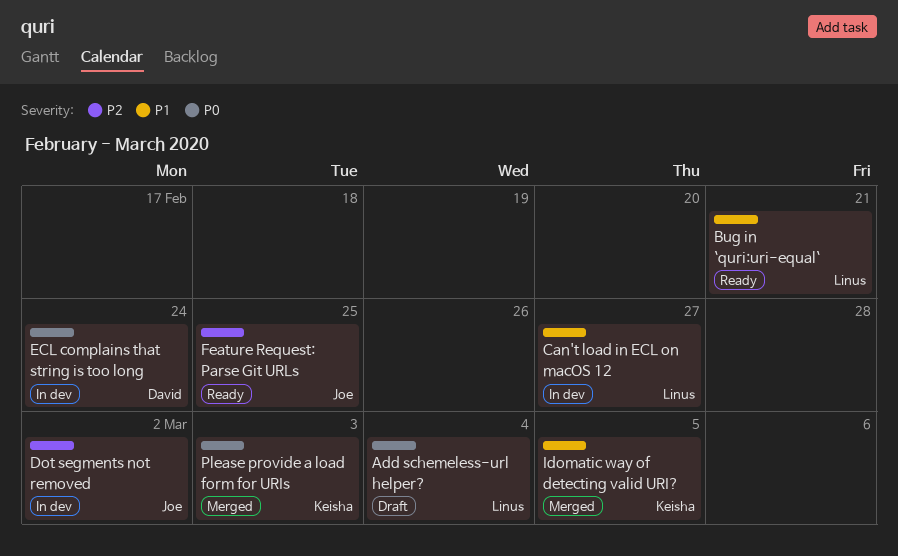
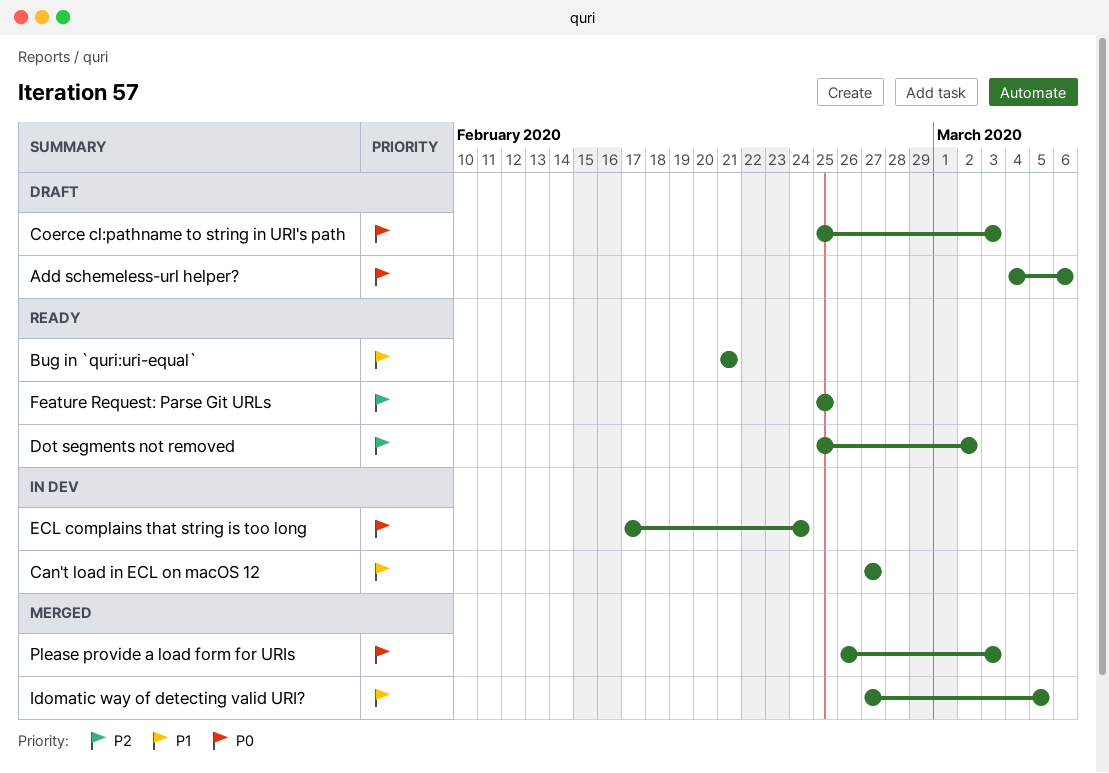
Add schemeless-url helper?, due: Mar 4 -> Mar 6
Coerce cl:pathname to string in URI's path: none -> present
Dot segments not removed, status: In dev -> Ready

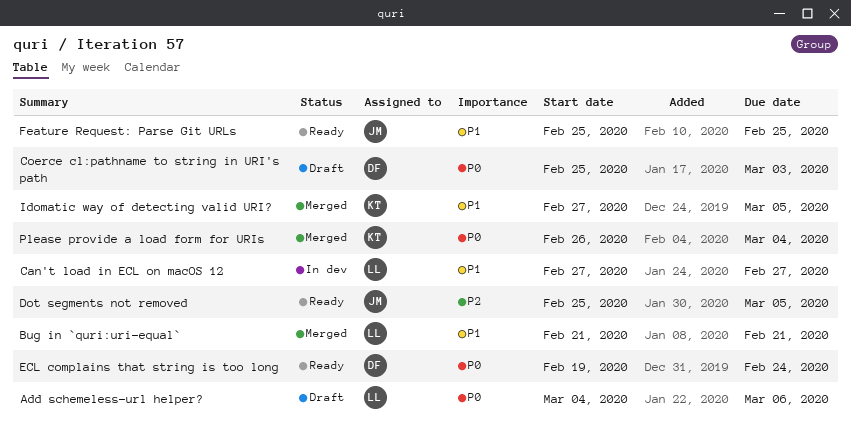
Bug in `quri:uri-equal`, status: Ready -> Merged
Dot segments not removed, due: Mar 2 -> Mar 5
ECL complains that string is too long, status: In dev -> Ready
ECL complains that string is too long, start: Feb 17 -> Feb 19
Feature Request: Parse Git URLs, priority: P2 -> P1
Please provide a load form for URIs, due: Mar 3 -> Mar 4

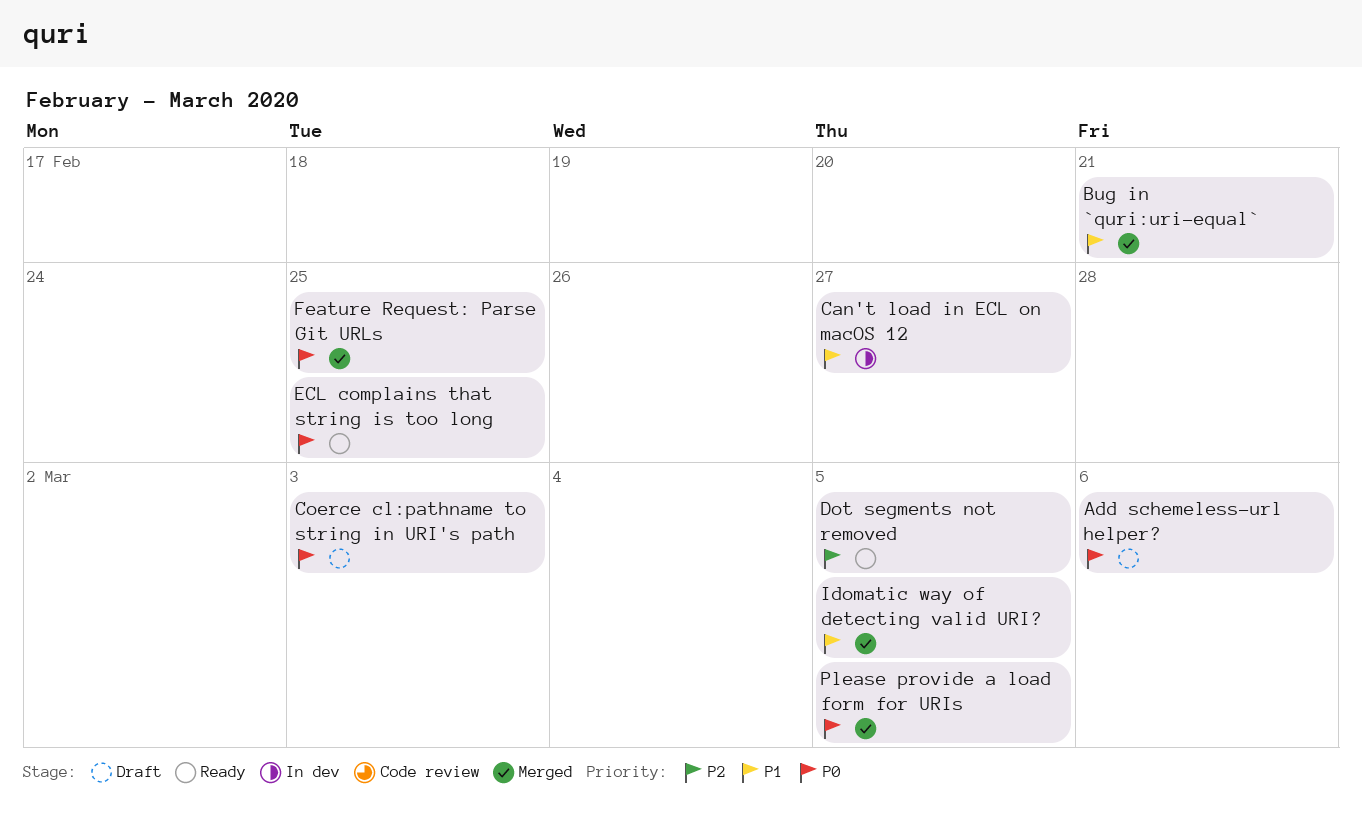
ECL complains that string is too long, due: Feb 24 -> Feb 25
Feature Request: Parse Git URLs, status: Ready -> Merged
Feature Request: Parse Git URLs, priority: P1 -> P0
Please provide a load form for URIs, due: Mar 4 -> Mar 5

